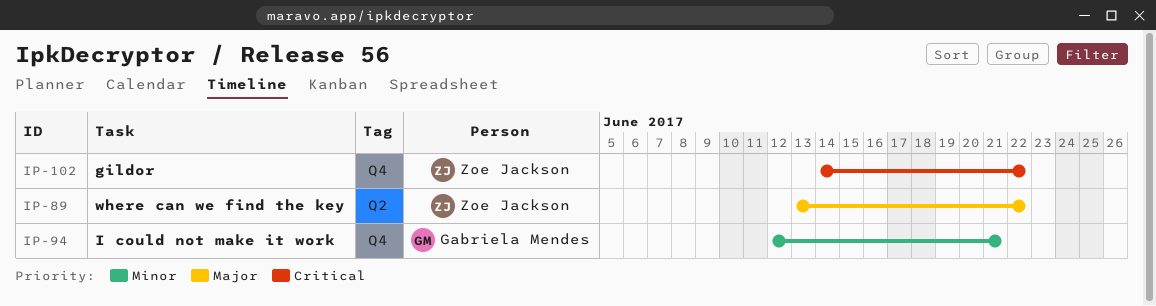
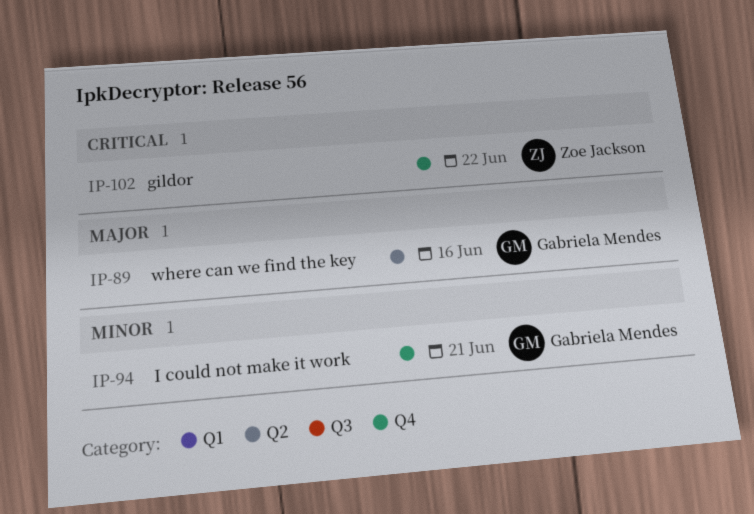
IP-89, owner: Zoe Jackson -> Gabriela Mendes
IP-89, due: Jun 22 -> Jun 16

